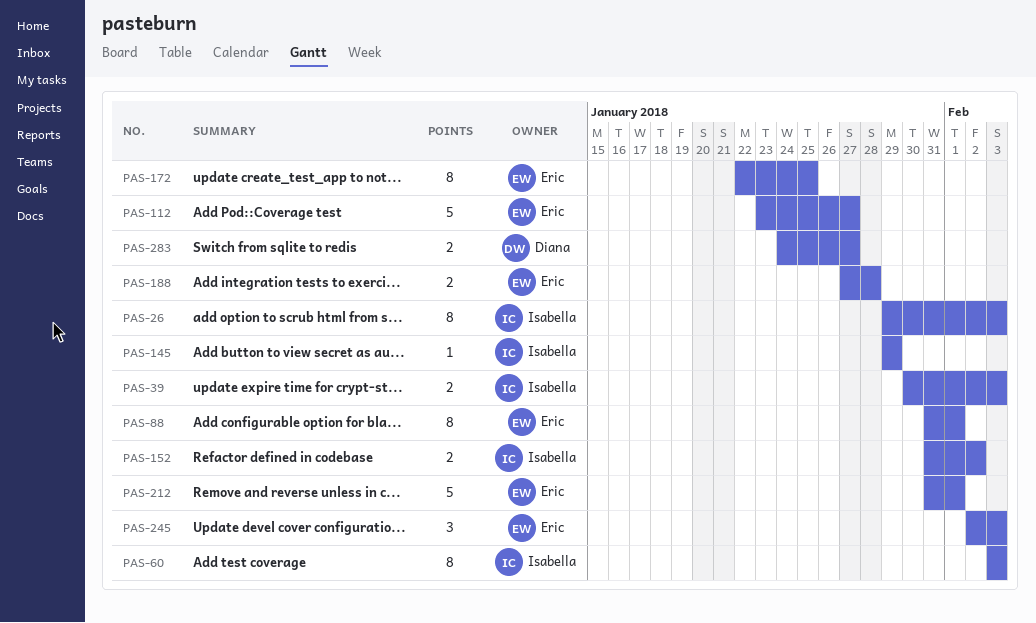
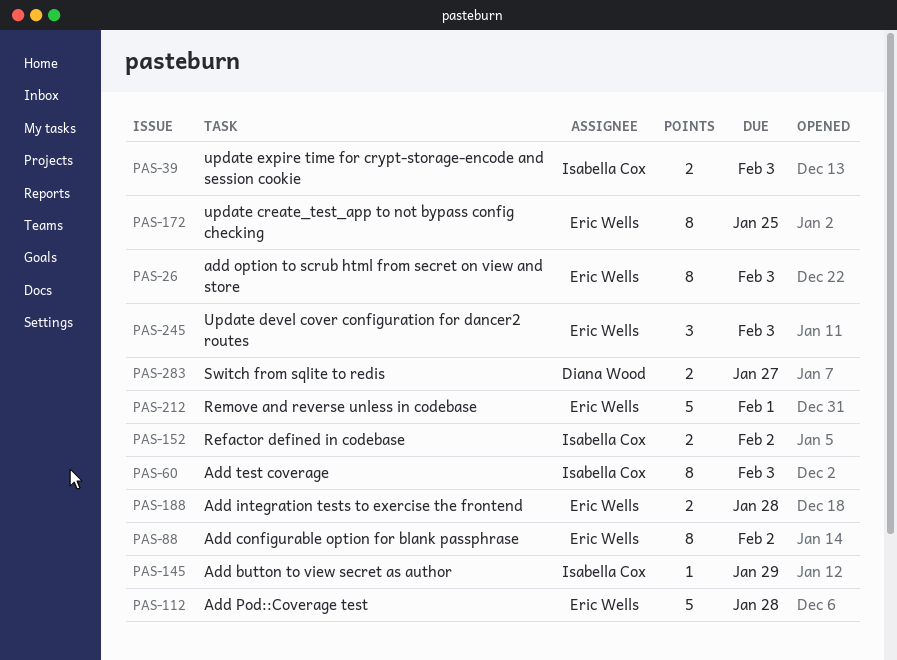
PAS-26, owner: Isabella Cox -> Eric Wells
PAS-88, due: Feb 1 -> Feb 2
PAS-112, due: Jan 27 -> Jan 28

